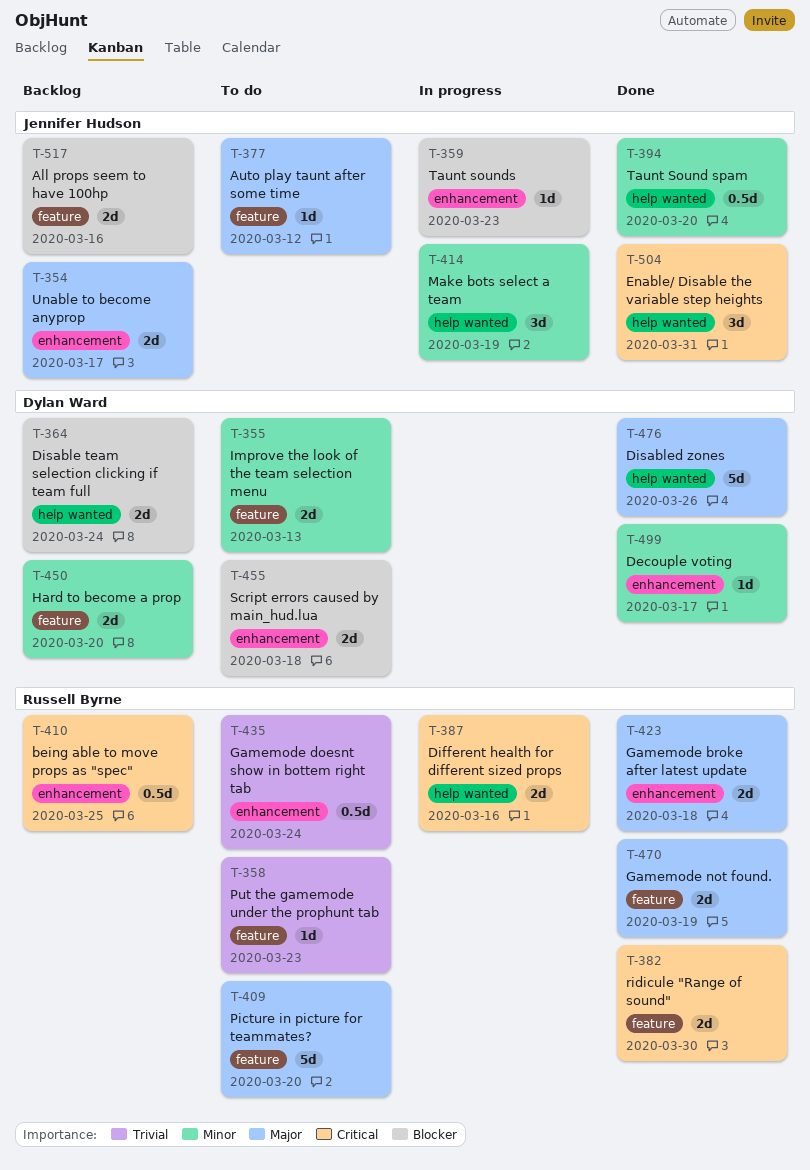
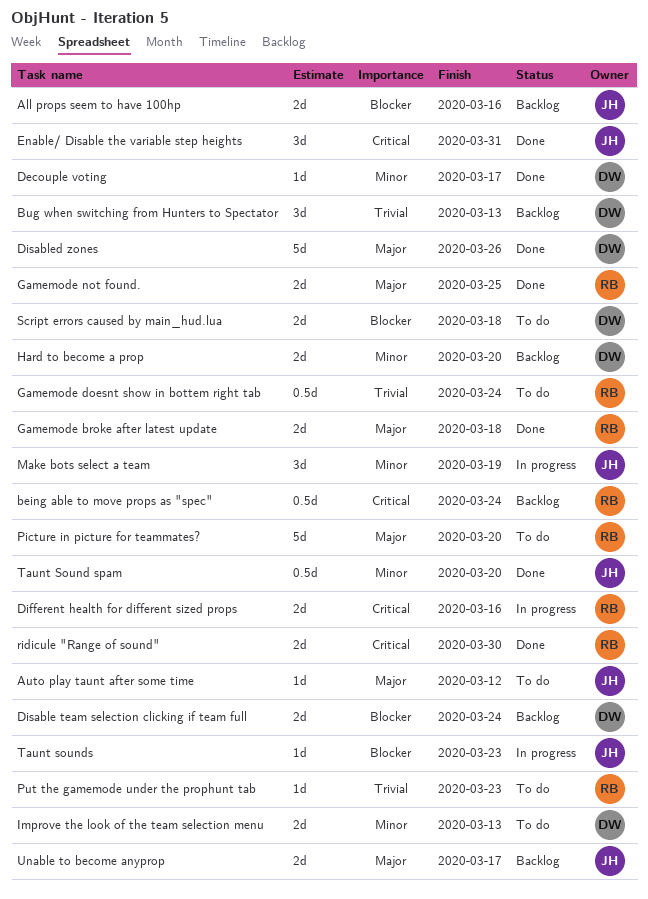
being able to move props as "spec", due: Mar 25 -> Mar 24
Bug when switching from Hunters to Spectator: none -> present
Gamemode not found., due: Mar 19 -> Mar 25

